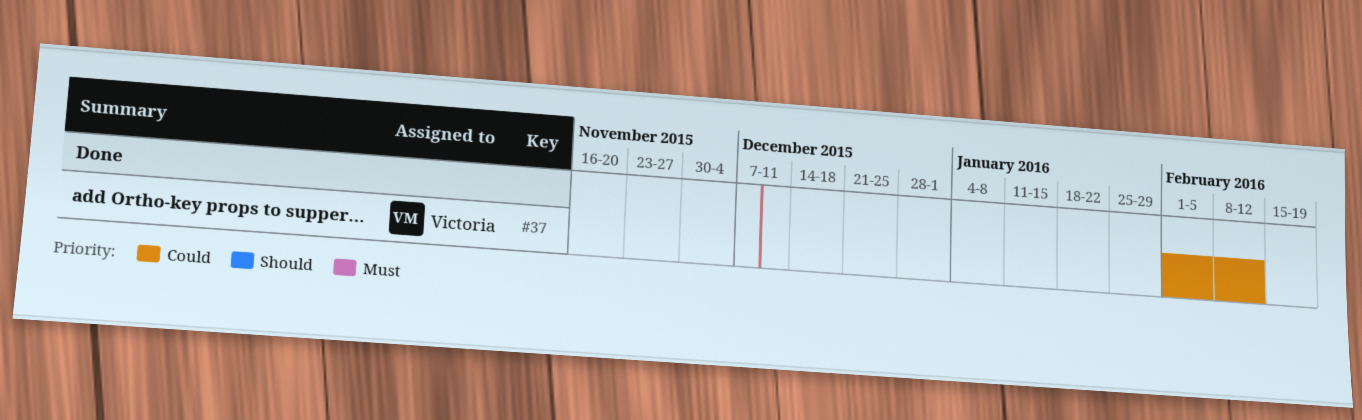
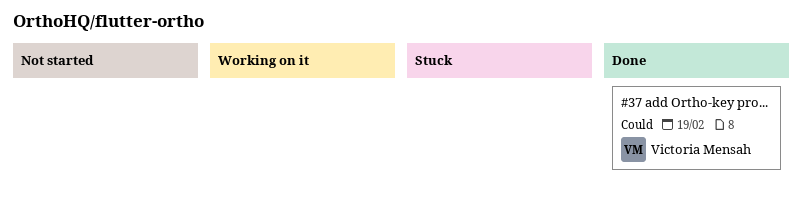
#37, due: Feb 12 -> Feb 19

